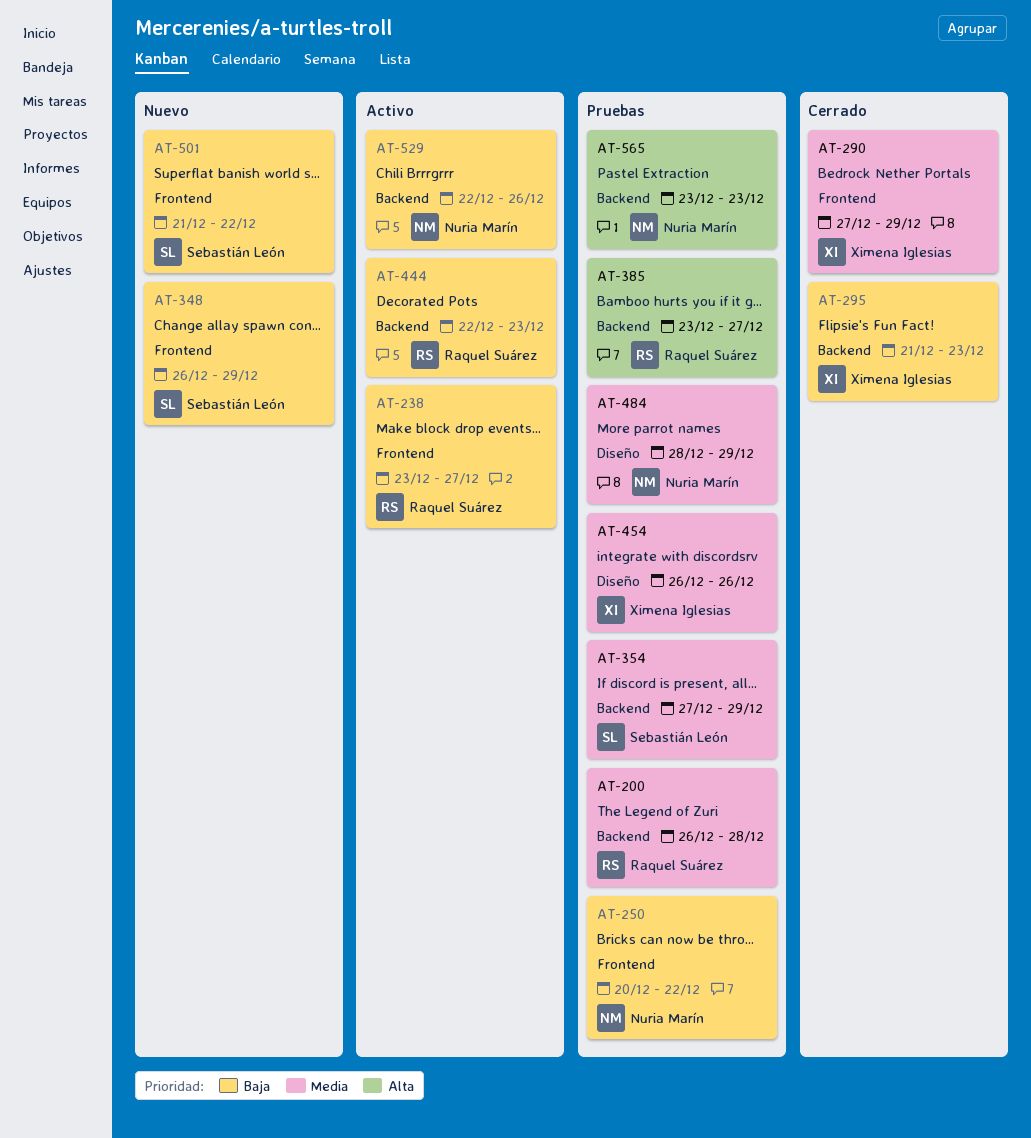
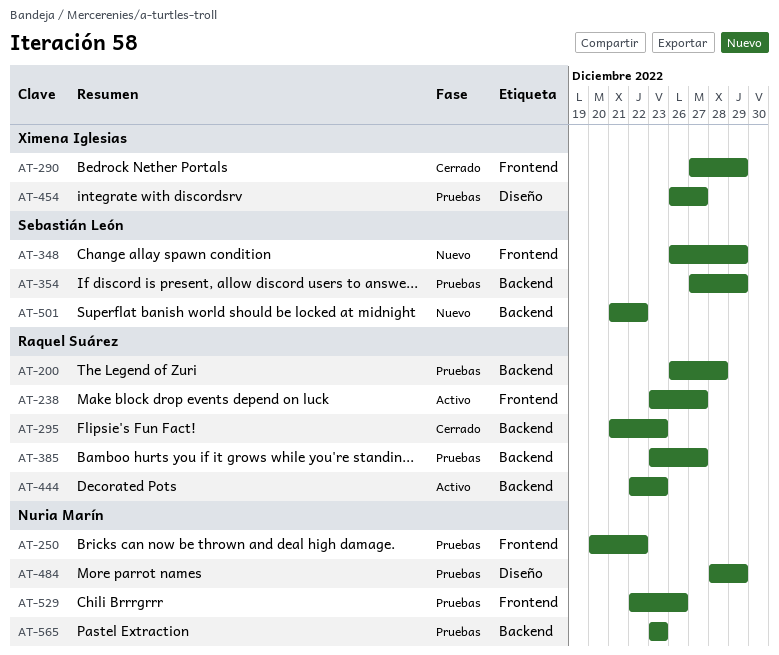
AT-295, owner: Ximena Iglesias -> Raquel Suárez
AT-454, due: Dec 26 -> Dec 27
AT-501, label: Frontend -> Backend
AT-529, status: Activo -> Pruebas
AT-529, label: Backend -> Frontend

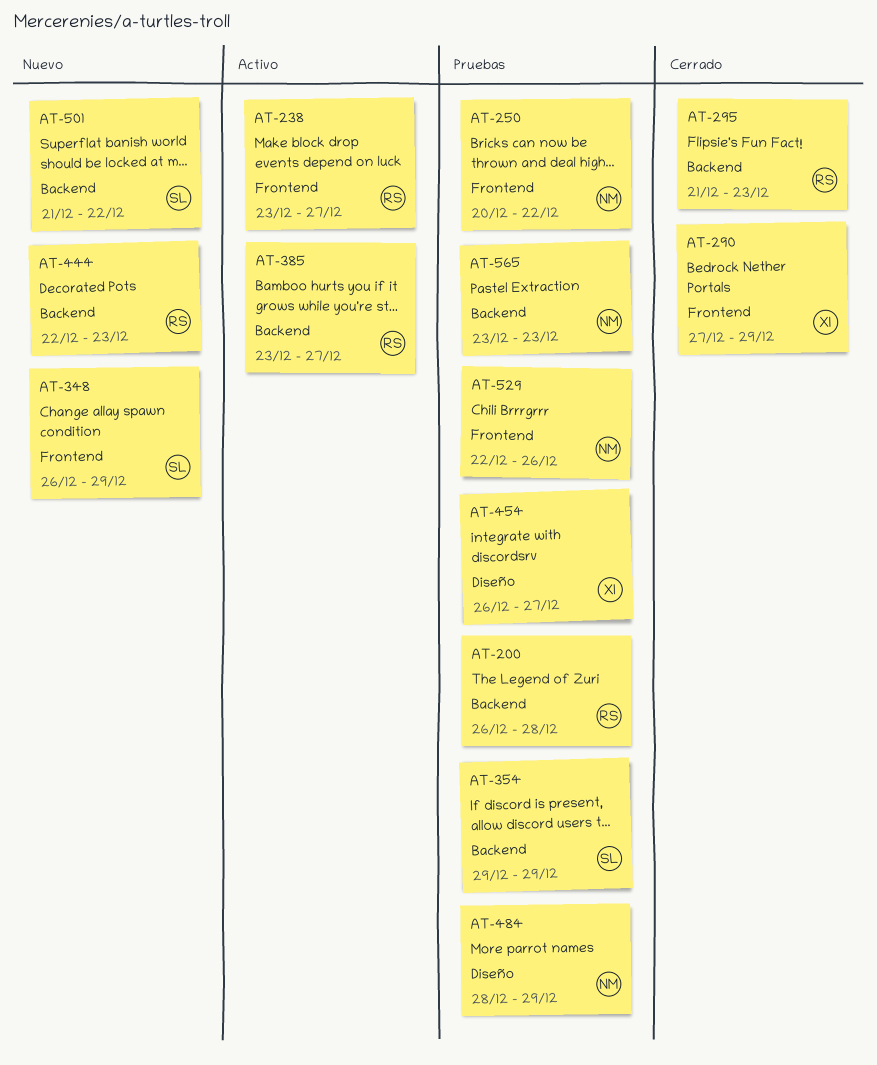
AT-354, start: Dec 27 -> Dec 29
AT-385, status: Pruebas -> Activo
AT-444, status: Activo -> Nuevo

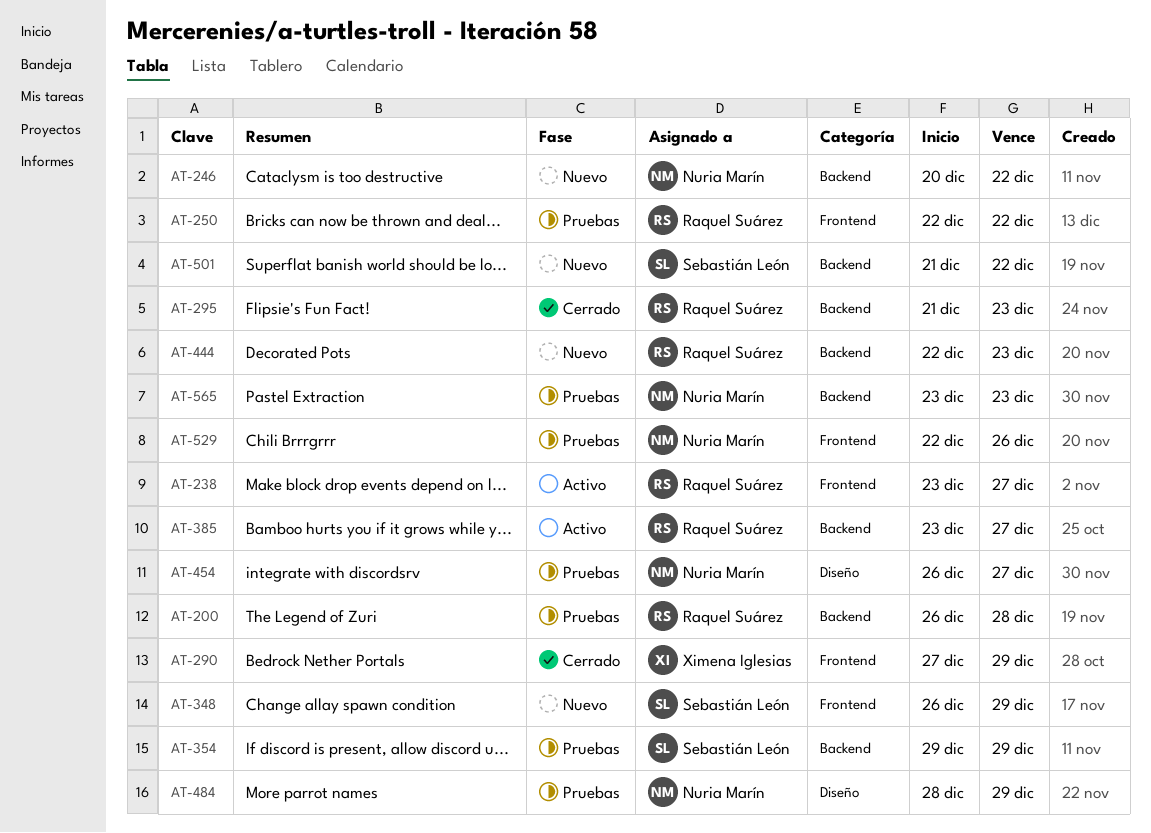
AT-246: none -> present
AT-250, owner: Nuria Marín -> Raquel Suárez
AT-250, start: Dec 20 -> Dec 22
AT-454, owner: Ximena Iglesias -> Nuria Marín

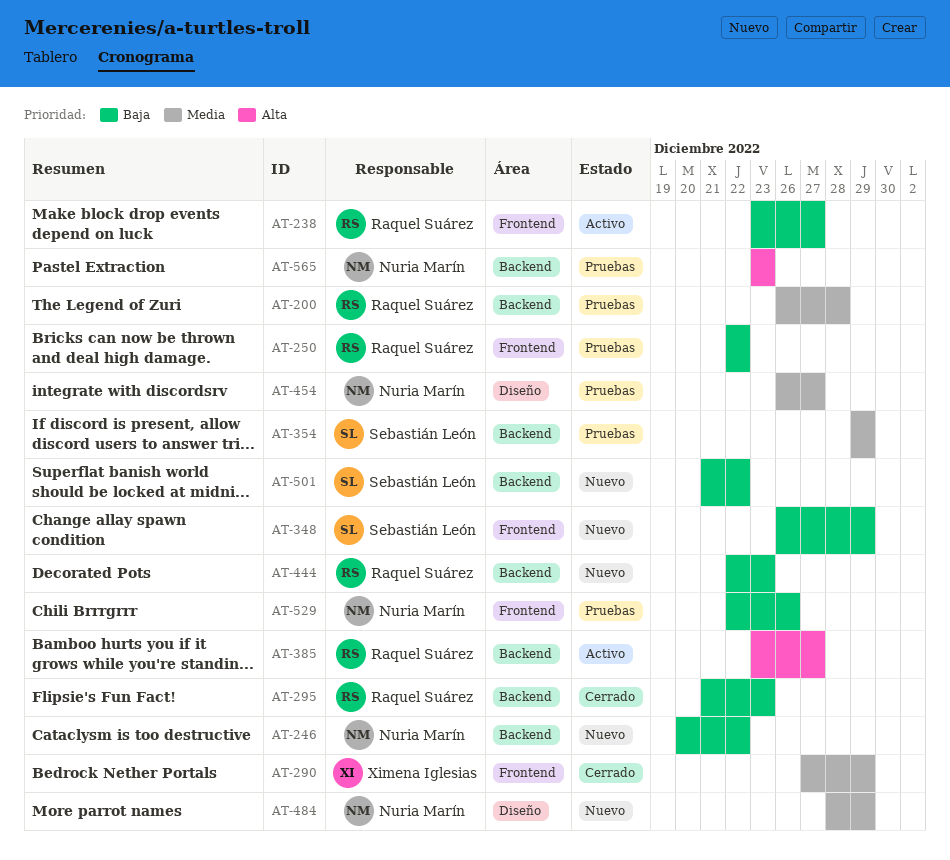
AT-484, status: Pruebas -> Nuevo

